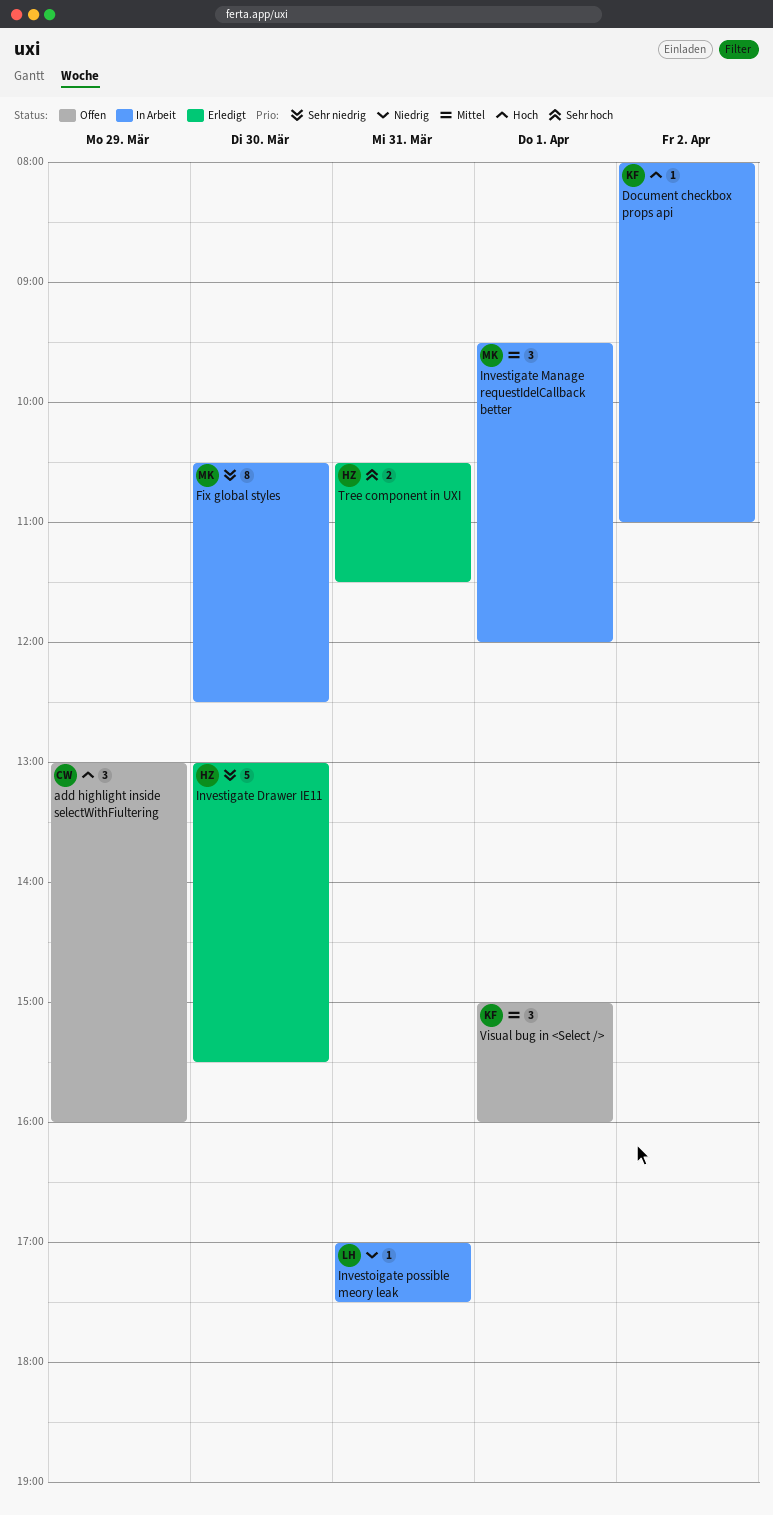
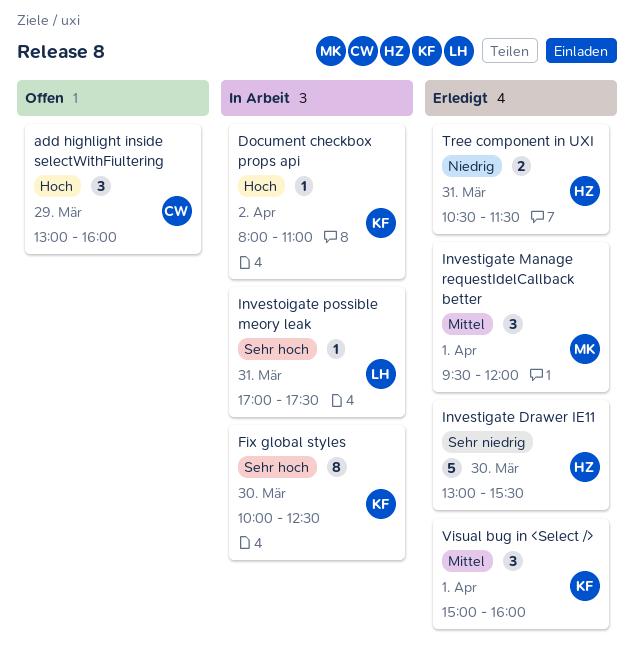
Fix global styles, owner: MK -> KF
Fix global styles, priority: Sehr niedrig -> Sehr hoch
Fix global styles, begins: 10:30 -> 10:00
Investigate Manage requestIdelCallback better, status: In Arbeit -> Erledigt
Investoigate possible meory leak, priority: Niedrig -> Sehr hoch
Tree component in UXI, priority: Sehr hoch -> Niedrig
Visual bug in <Select />, status: Offen -> Erledigt

